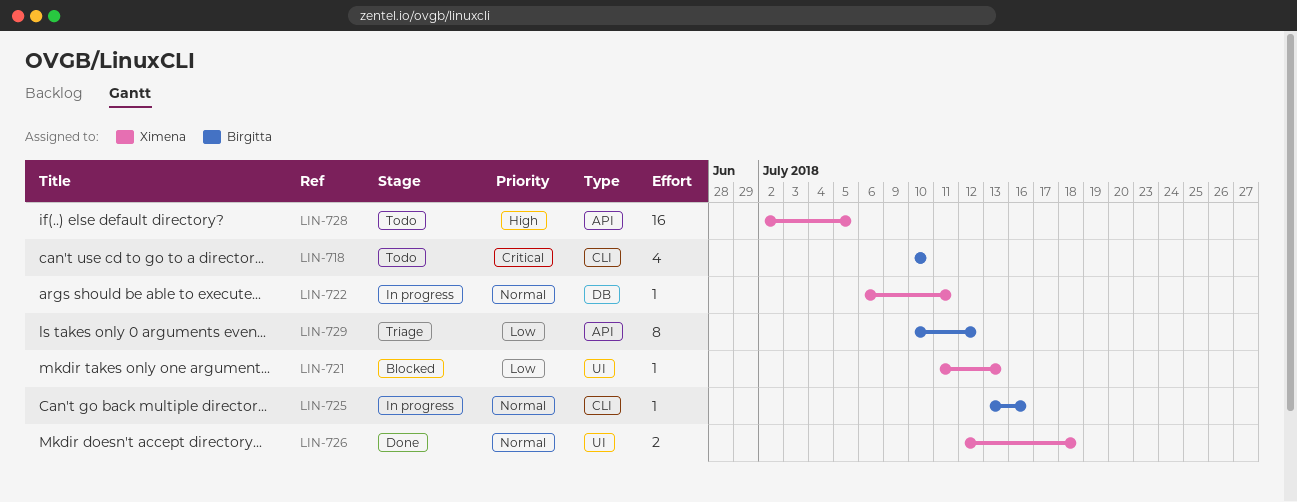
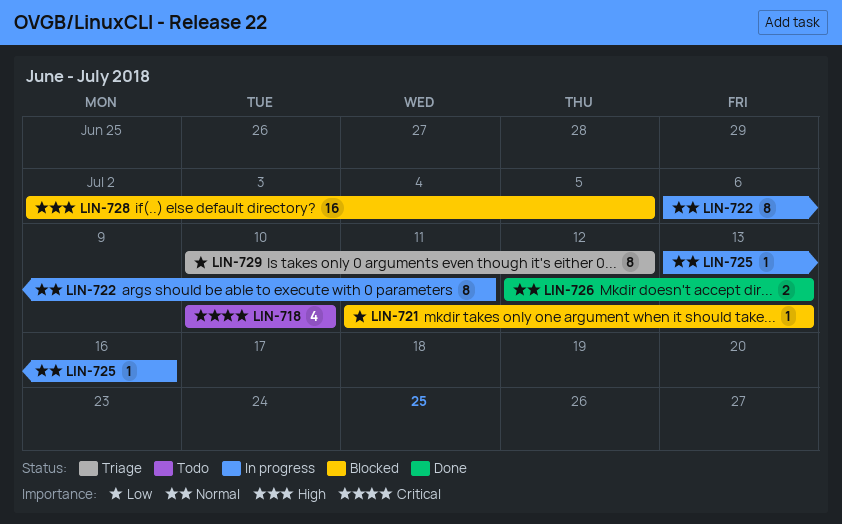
LIN-722, estimate: 1 -> 8
LIN-726, due: Jul 18 -> Jul 13
LIN-728, status: Todo -> Blocked

